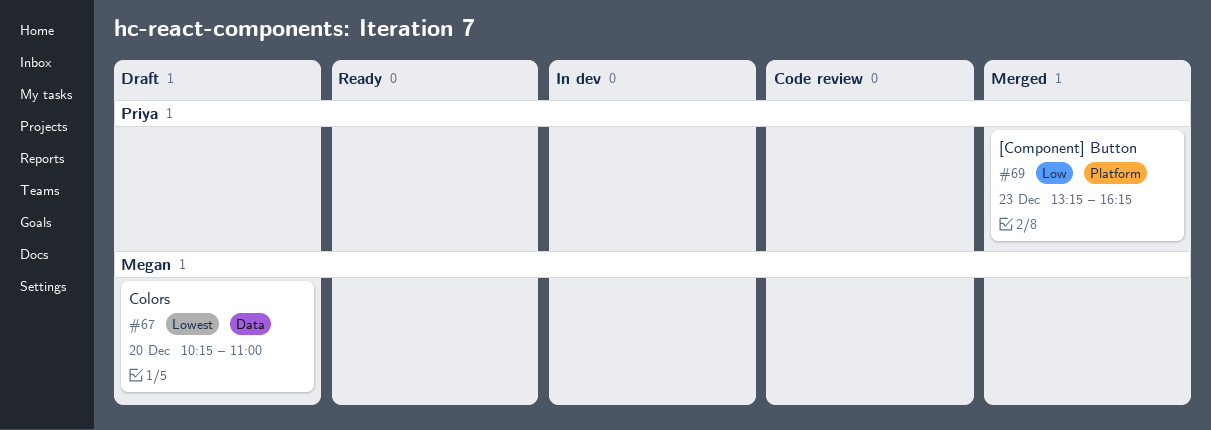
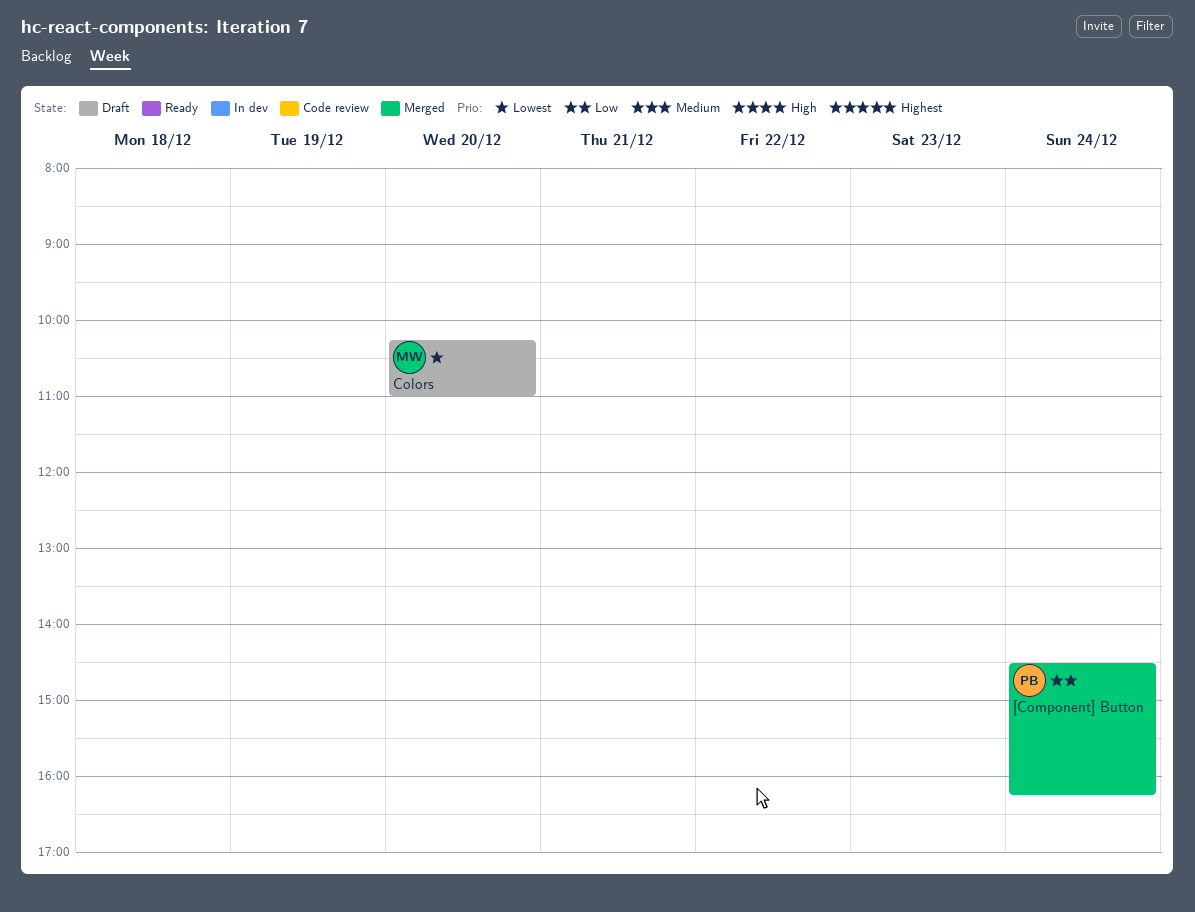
[Component] Button, day: Dec 23 -> Dec 24
[Component] Button, begins: 13:15 -> 14:30

